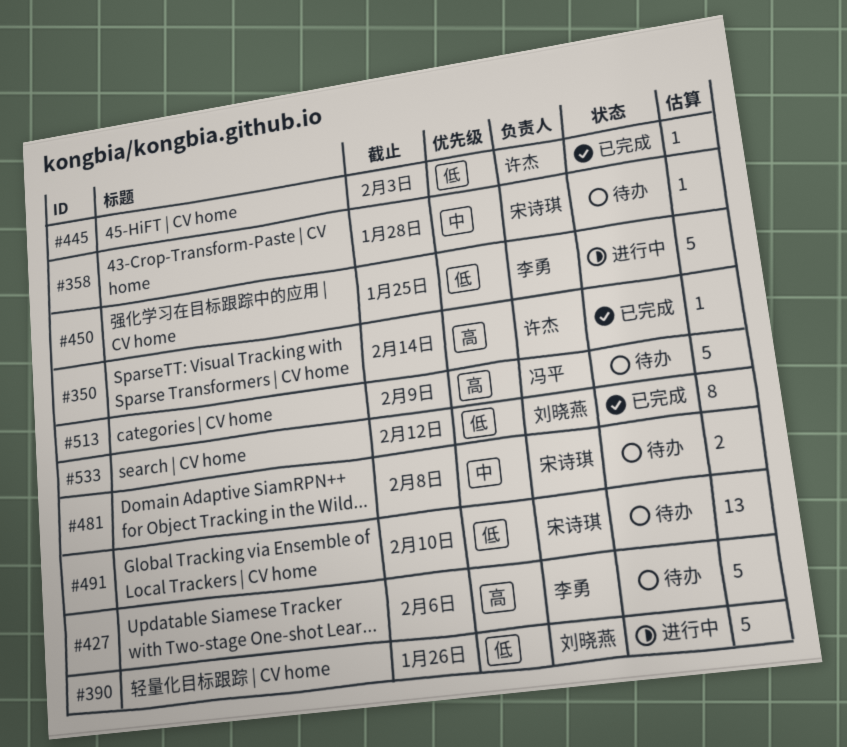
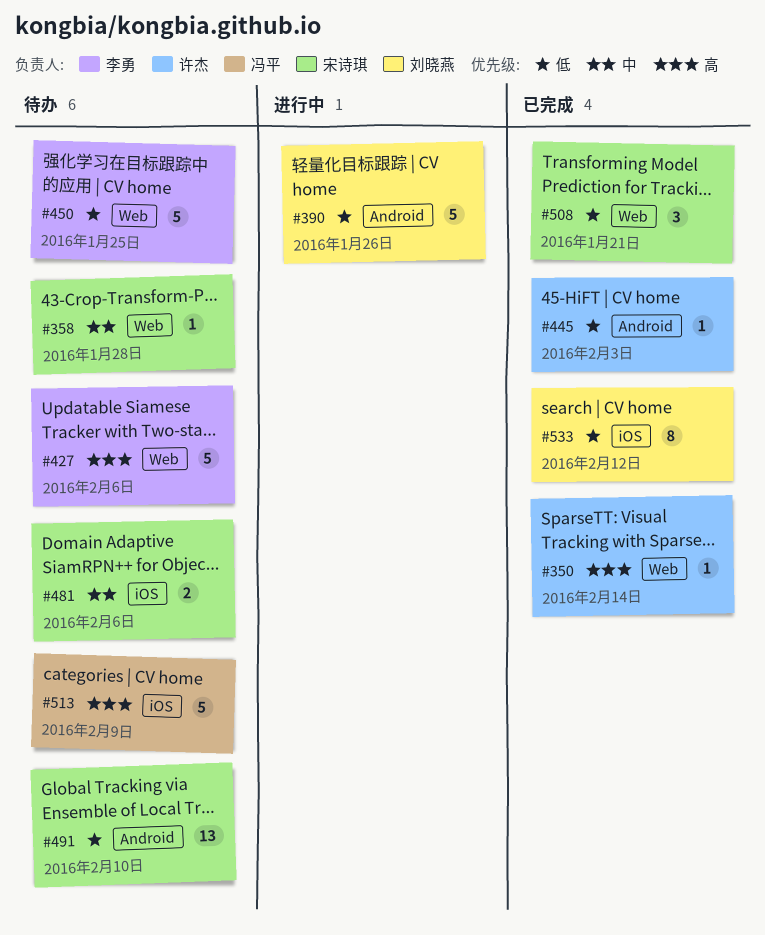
#450, status: 进行中 -> 待办
#481, due: Feb 8 -> Feb 6
#508: none -> present

